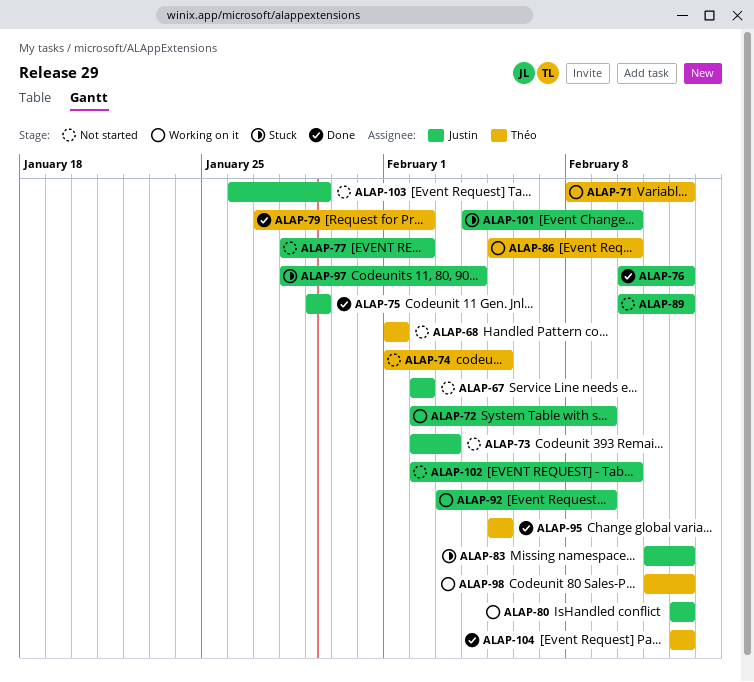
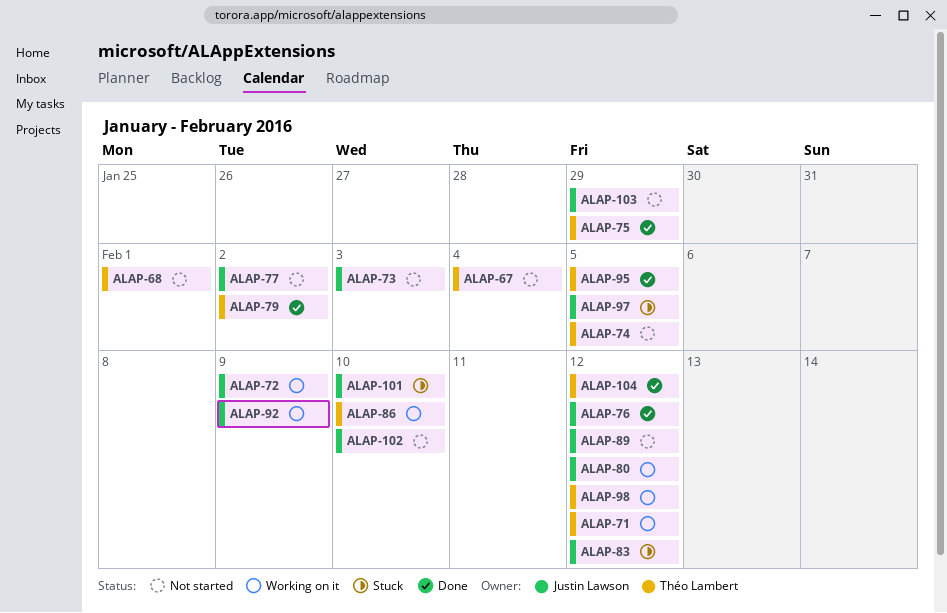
ALAP-67, owner: Justin Lawson -> Théo Lambert
ALAP-67, due: Feb 2 -> Feb 4
ALAP-75, owner: Justin Lawson -> Théo Lambert
ALAP-97, due: Feb 4 -> Feb 5

